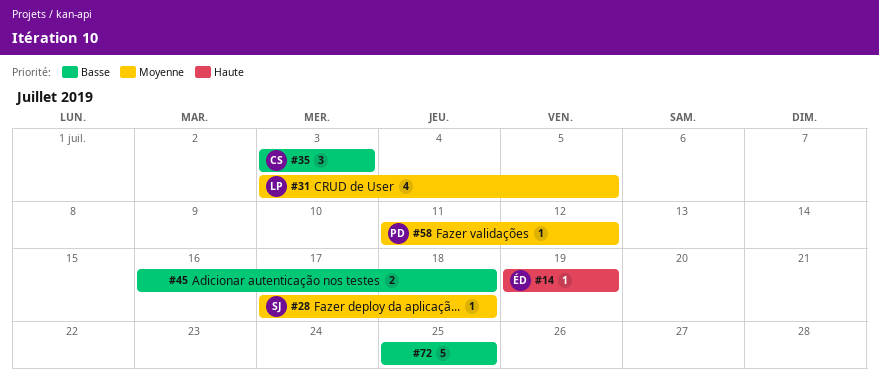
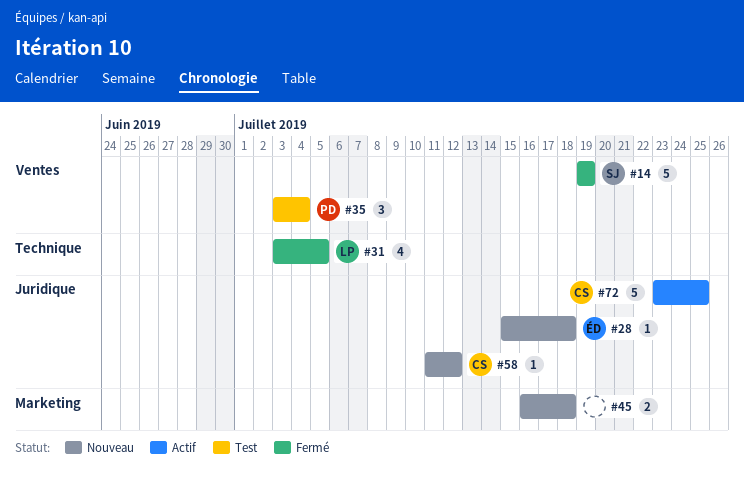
#14, owner: ÉD -> SJ
#14, estimate: 1 -> 5
#28, owner: SJ -> ÉD
#28, start: Jul 17 -> Jul 15
#35, owner: CS -> PD
#35, due: Jul 3 -> Jul 4
#58, owner: PD -> CS
#72, owner: none -> CS
#72, start: Jul 25 -> Jul 23

